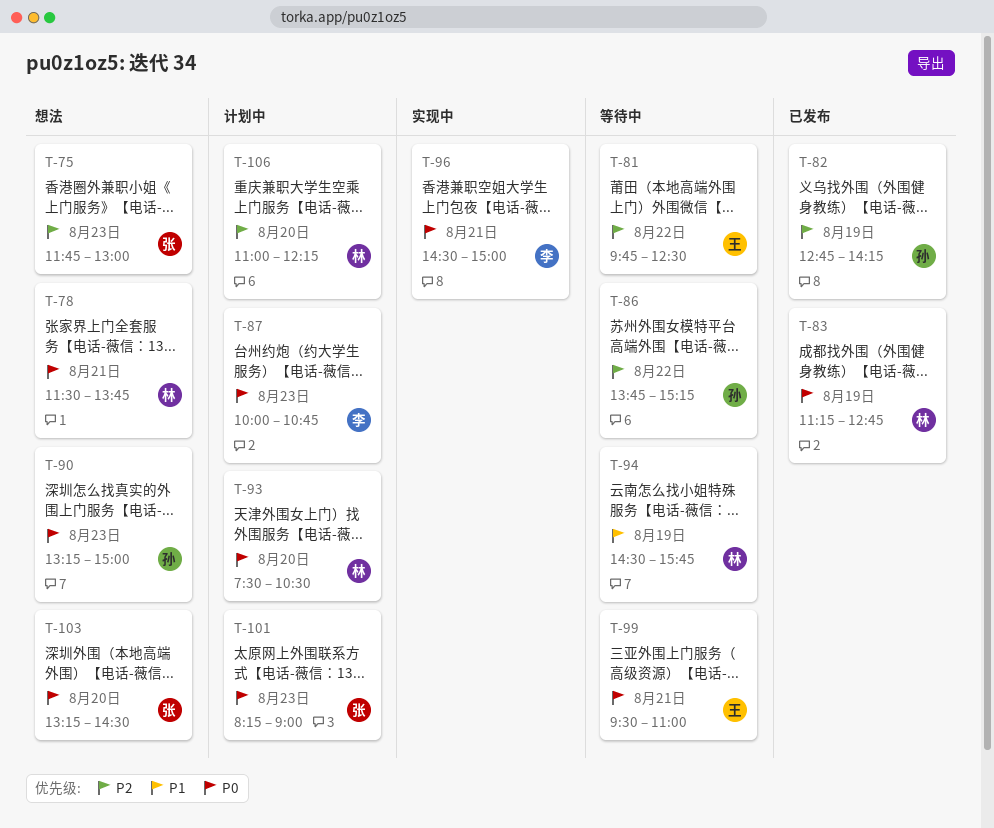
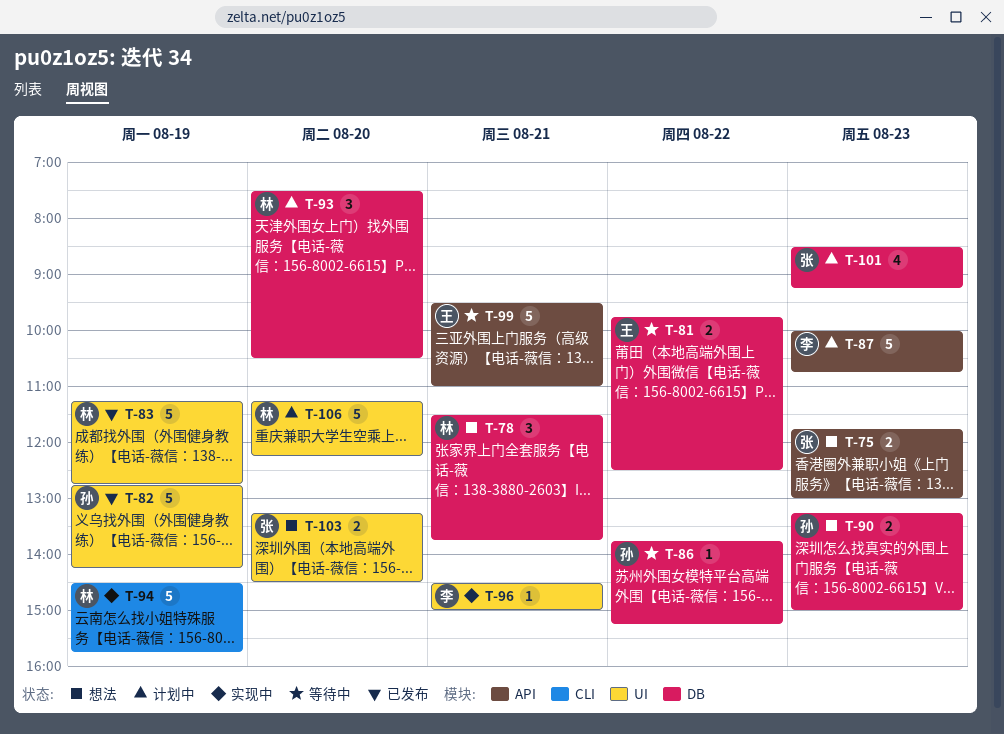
T-94, status: 等待中 -> 实现中
T-101, begins: 08:15 -> 08:30
T-101, ends: 09:00 -> 09:15
T-106, begins: 11:00 -> 11:15

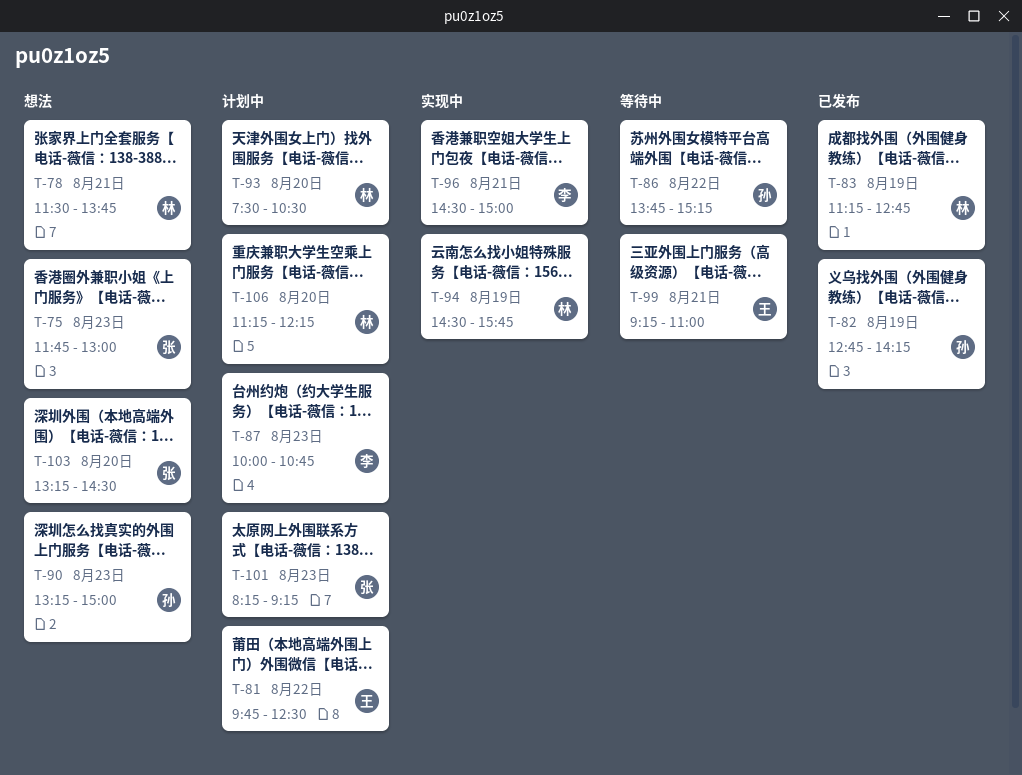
T-81, status: 等待中 -> 计划中
T-99, begins: 09:30 -> 09:15
T-101, begins: 08:30 -> 08:15

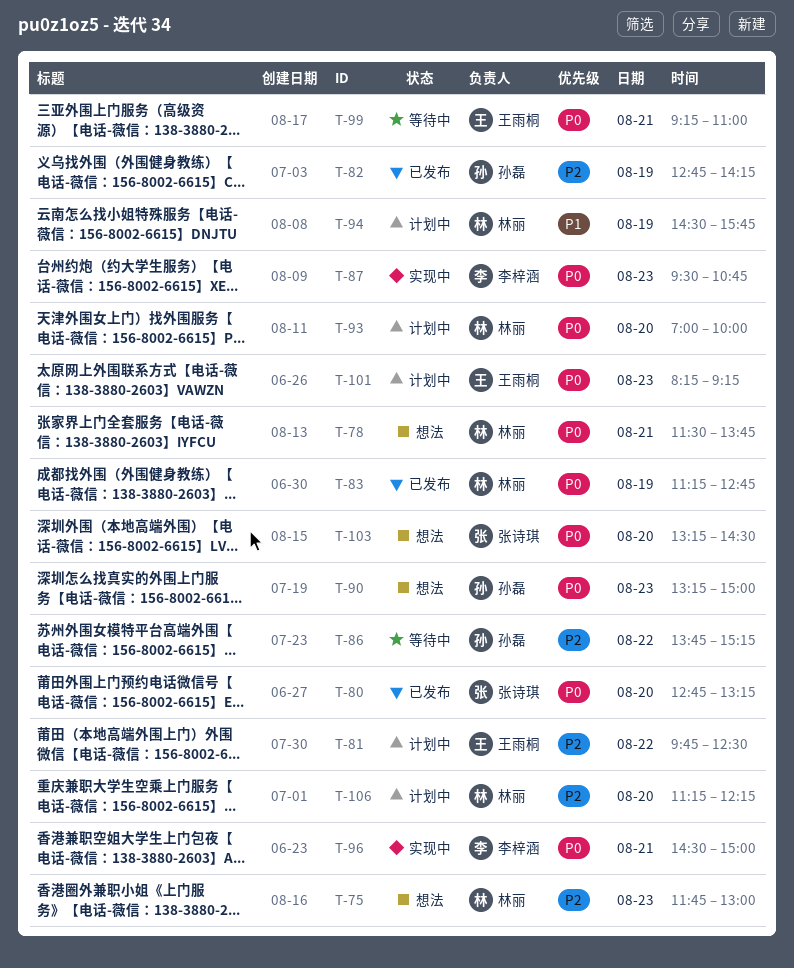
T-75, owner: 张诗琪 -> 林丽
T-80: none -> present
T-87, status: 计划中 -> 实现中
T-87, begins: 10:00 -> 09:30
T-93, begins: 07:30 -> 07:00
T-93, ends: 10:30 -> 10:00
T-94, status: 实现中 -> 计划中
T-101, owner: 张诗琪 -> 王雨桐

